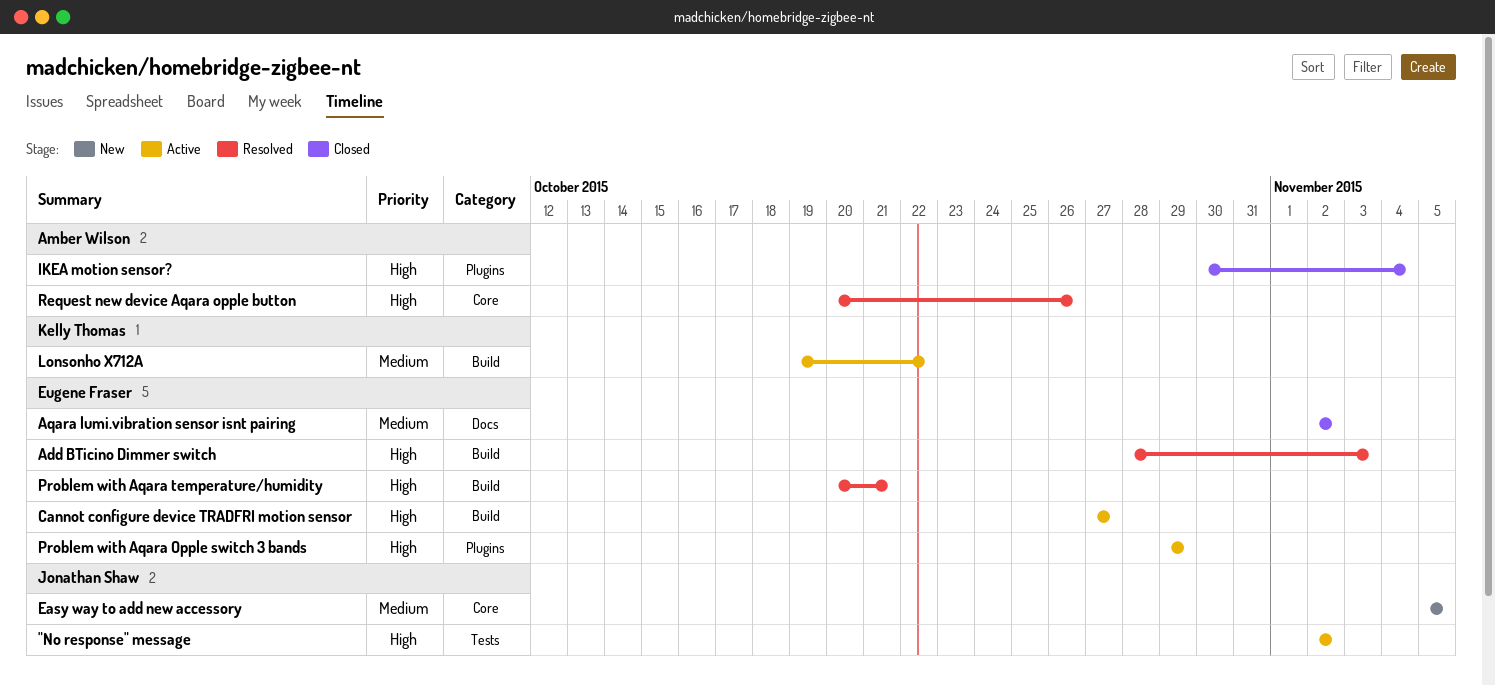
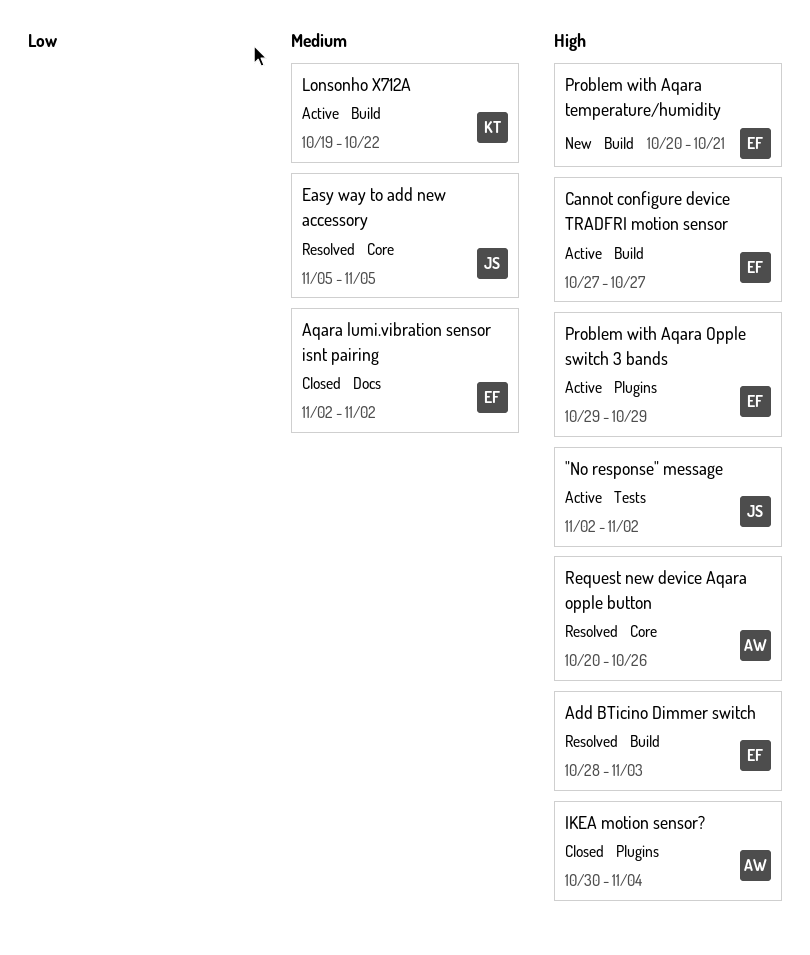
Easy way to add new accessory, status: New -> Resolved
Problem with Aqara temperature/humidity, status: Resolved -> New

